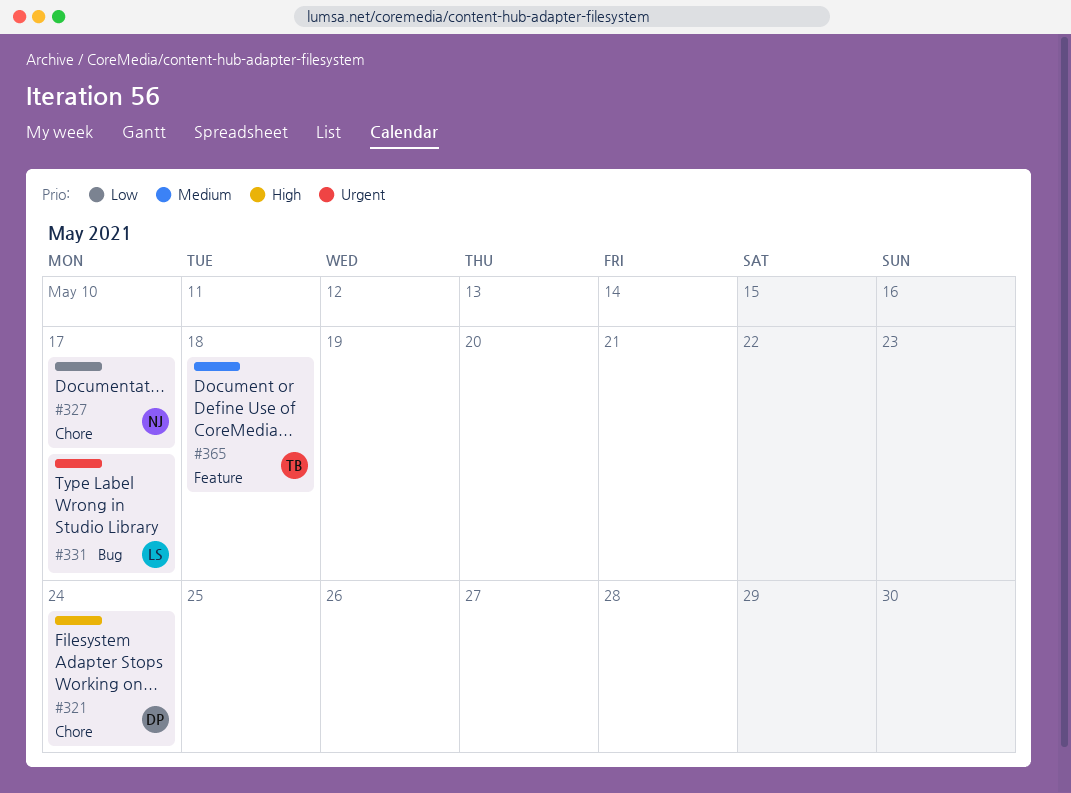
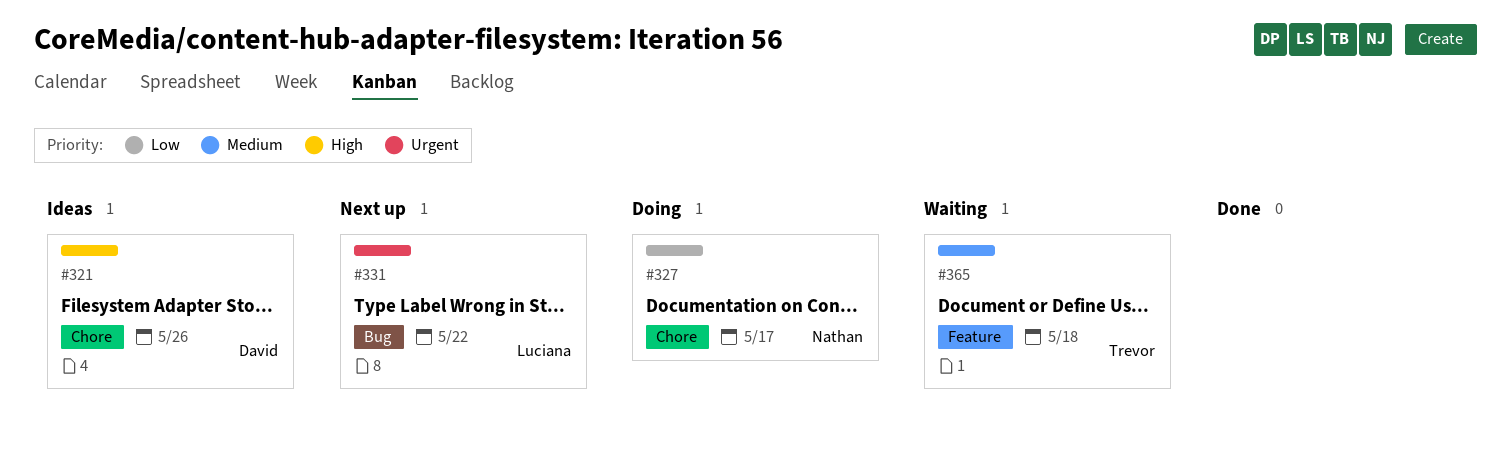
#321, due: May 24 -> May 26
#331, due: May 17 -> May 22

